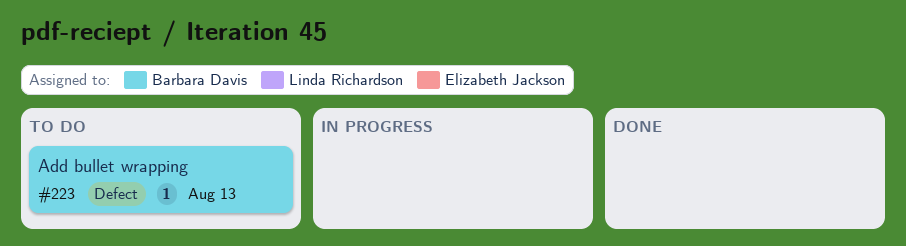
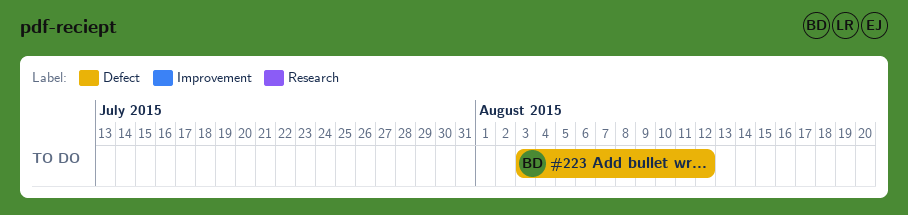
#223, due: Aug 13 -> Aug 12

